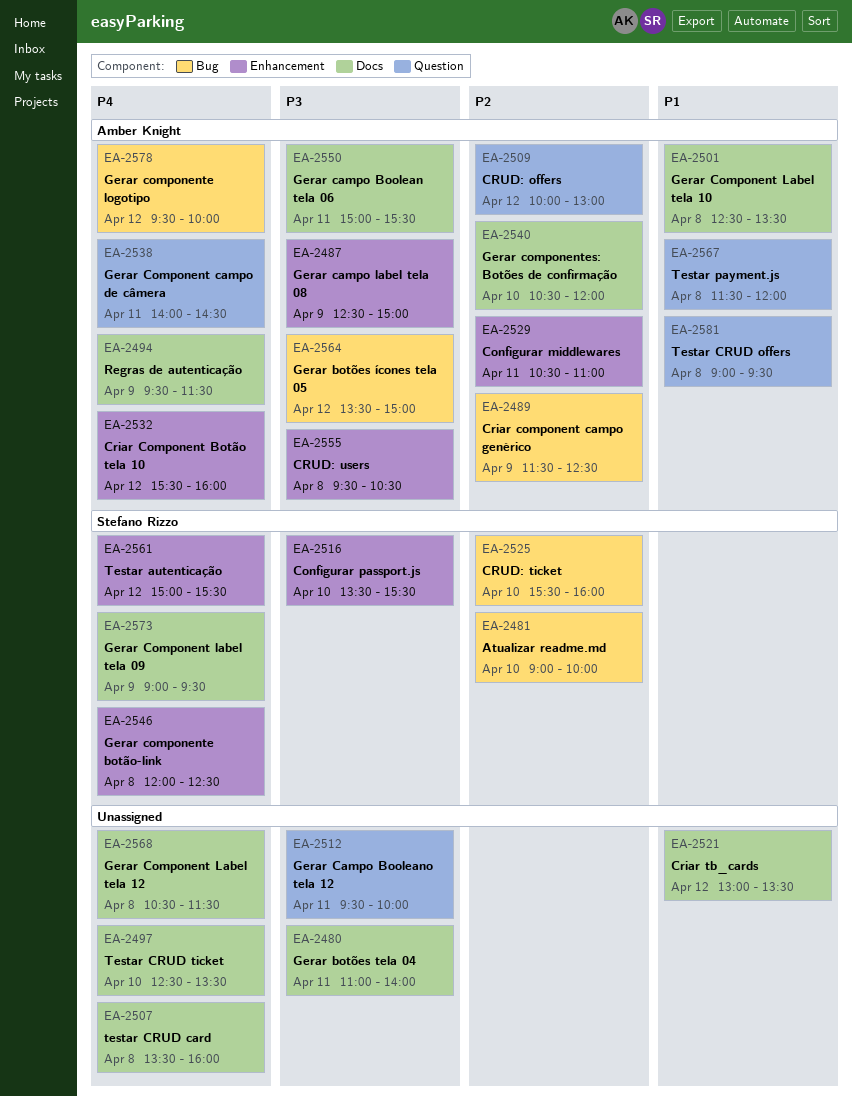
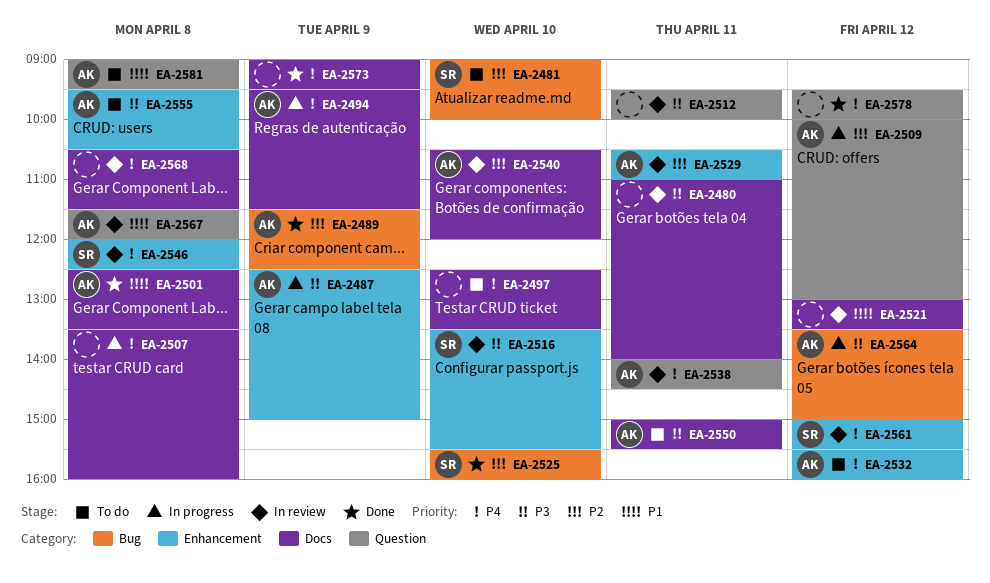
EA-2573, owner: Stefano Rizzo -> none
EA-2578, owner: Amber Knight -> none
EA-2578, label: Bug -> Question

